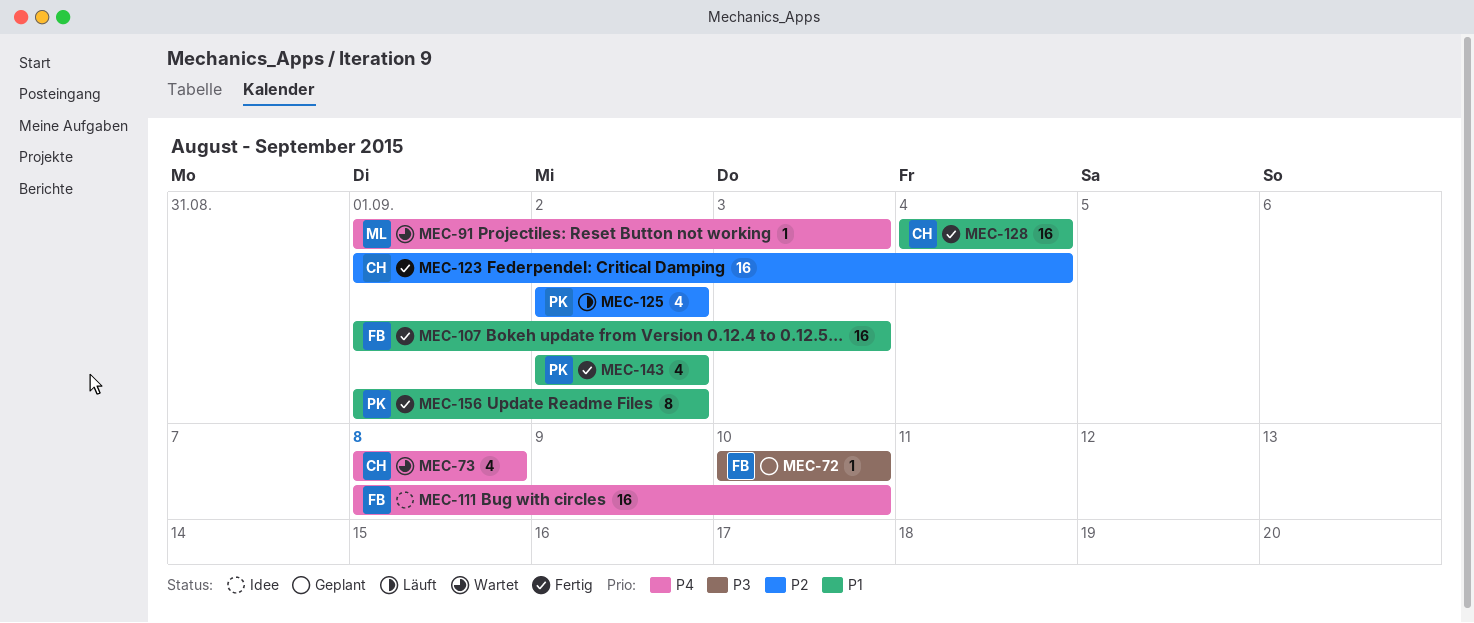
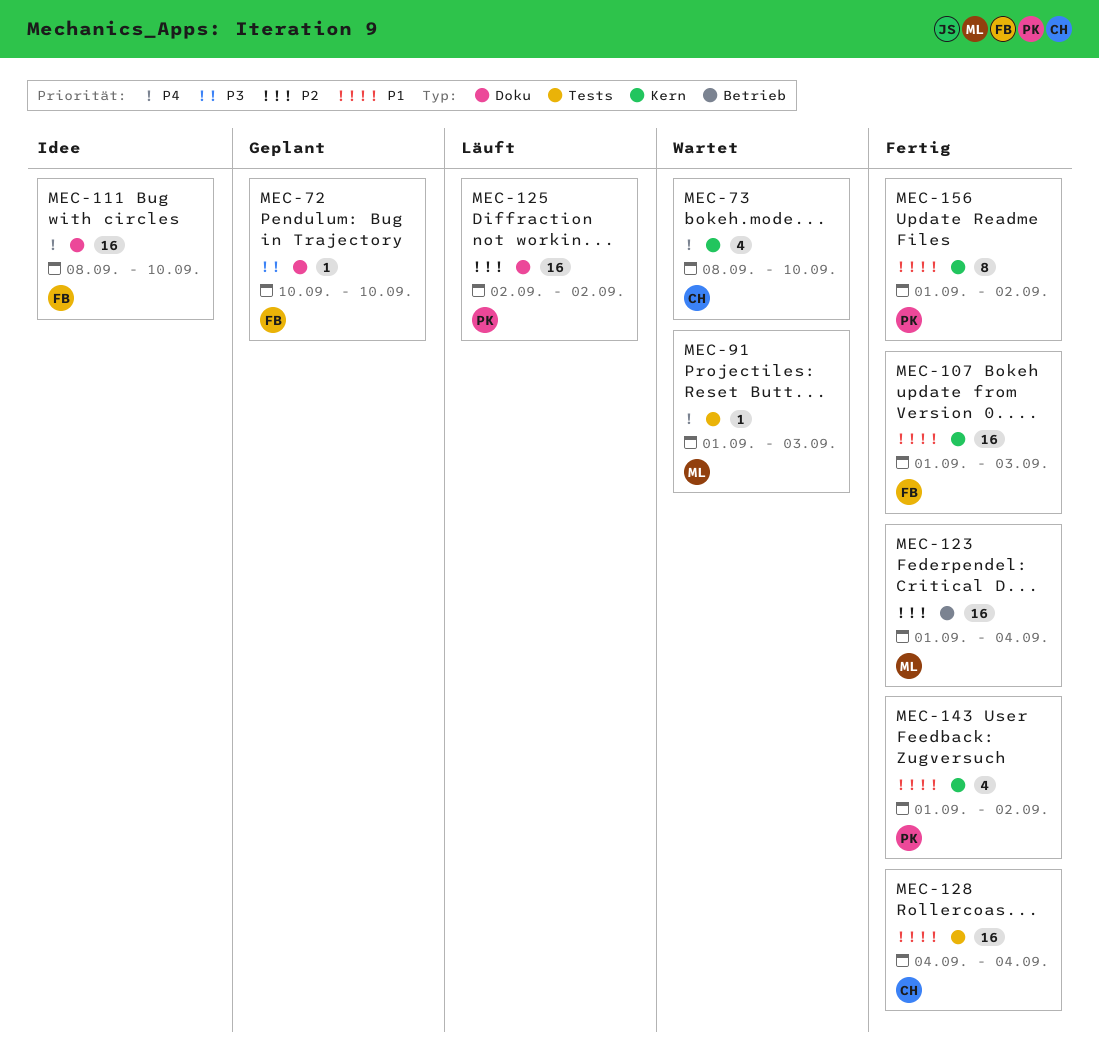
MEC-73, due: Sep 8 -> Sep 10
MEC-123, owner: CH -> ML
MEC-125, estimate: 4 -> 16
MEC-143, start: Sep 2 -> Sep 1

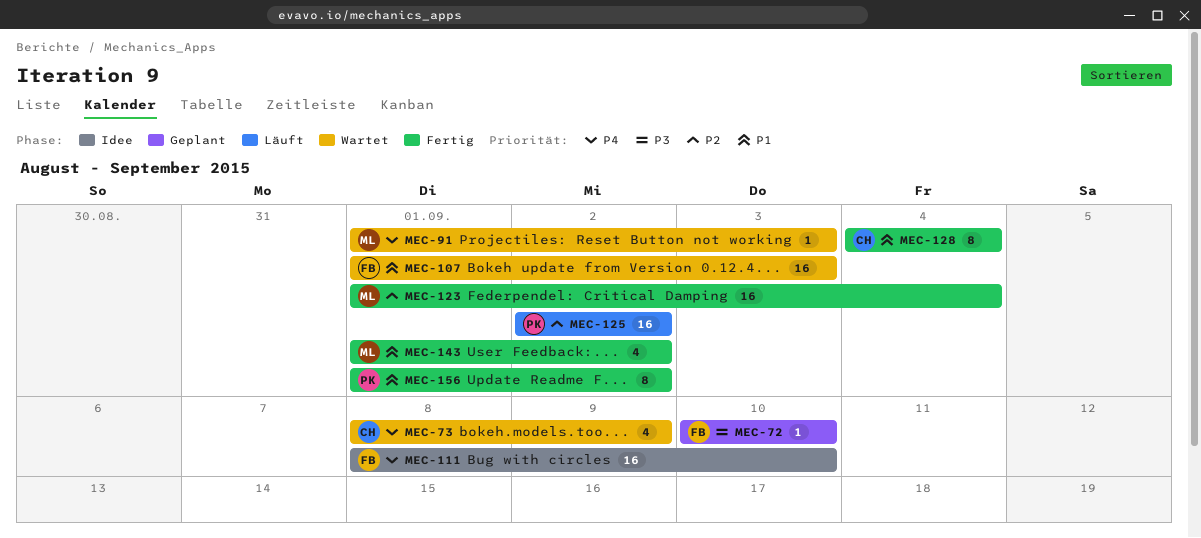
MEC-73, due: Sep 10 -> Sep 9
MEC-107, status: Fertig -> Wartet
MEC-128, estimate: 16 -> 8
MEC-143, owner: PK -> ML

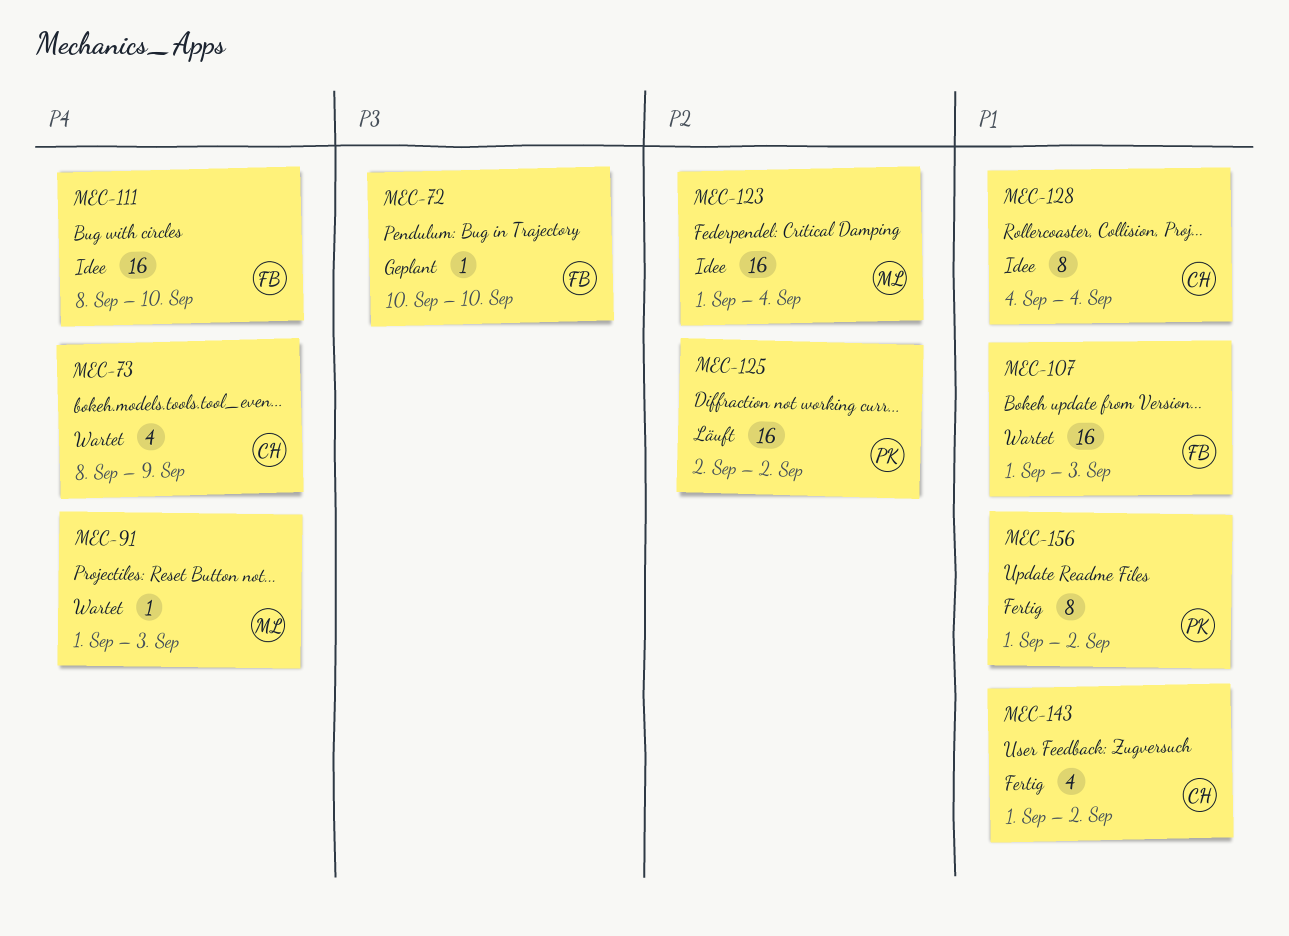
MEC-123, status: Fertig -> Idee
MEC-128, status: Fertig -> Idee
MEC-143, owner: ML -> CH

